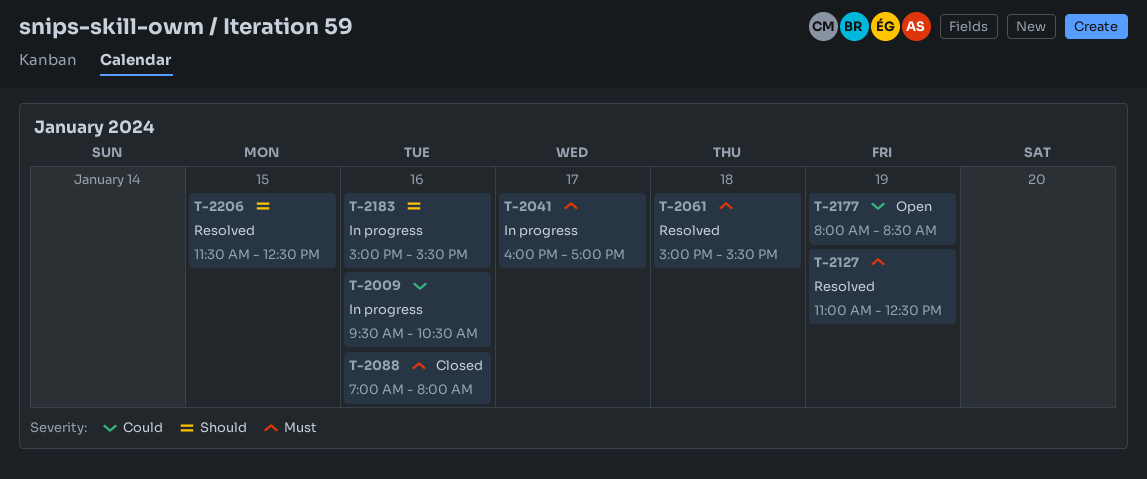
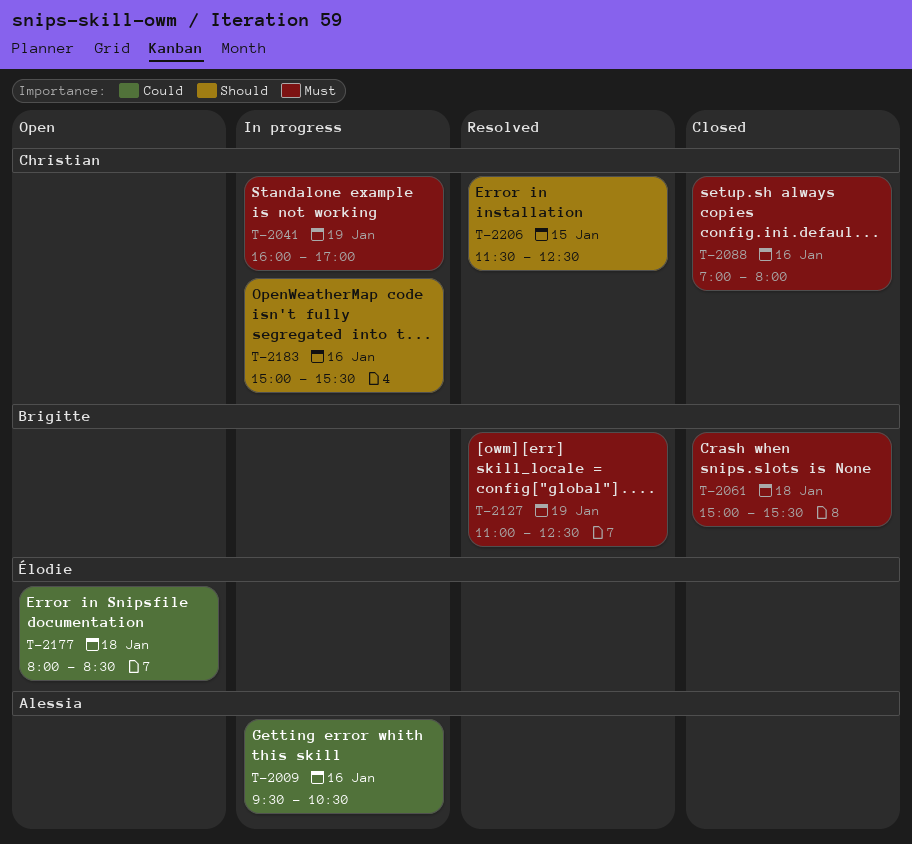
T-2041, day: Jan 17 -> Jan 19
T-2061, status: Resolved -> Closed
T-2177, day: Jan 19 -> Jan 18

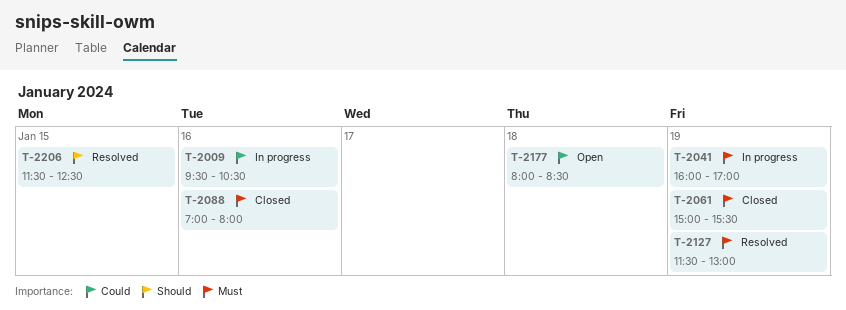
T-2061, day: Jan 18 -> Jan 19
T-2127, begins: 11:00 -> 11:30
T-2127, ends: 12:30 -> 13:00
T-2183: present -> none

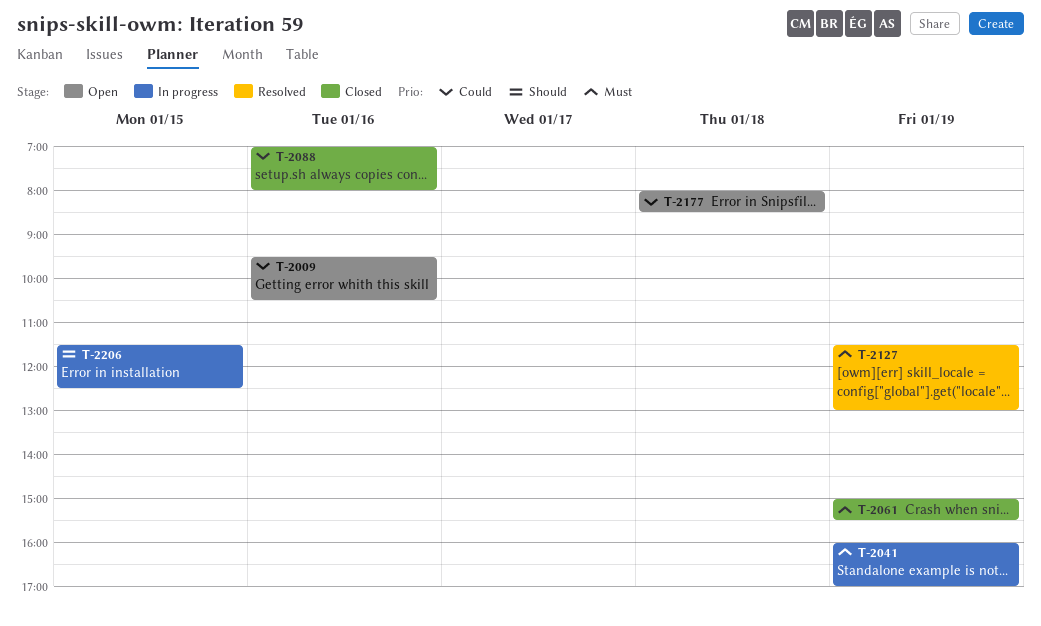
T-2009, status: In progress -> Open
T-2088, priority: Must -> Could
T-2206, status: Resolved -> In progress

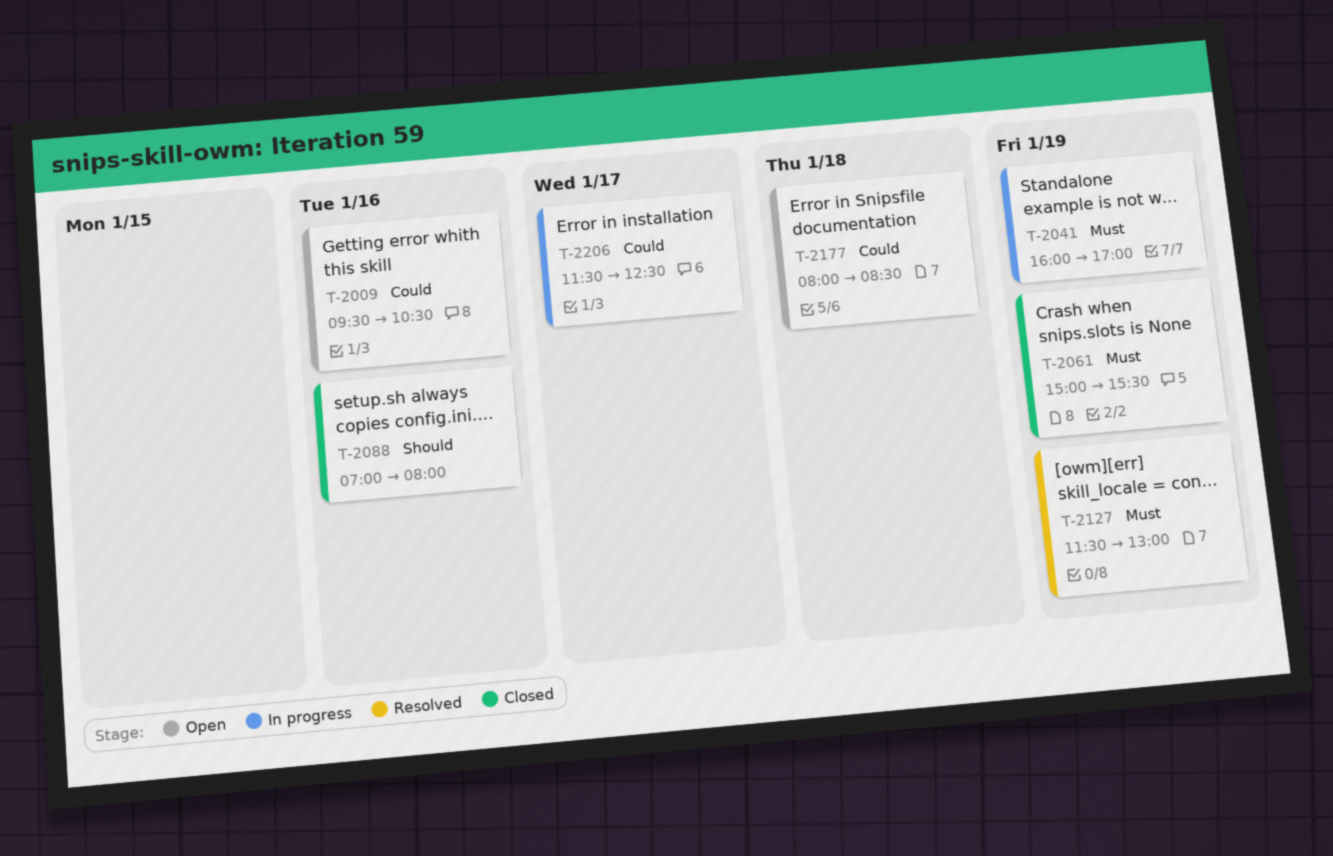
T-2088, priority: Could -> Should
T-2206, priority: Should -> Could
T-2206, day: Jan 15 -> Jan 17

